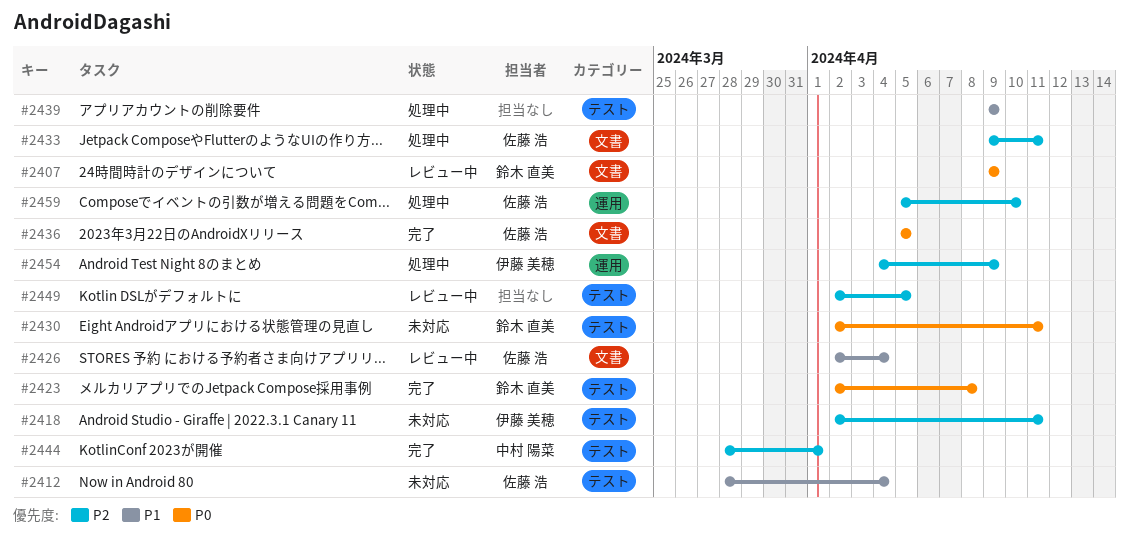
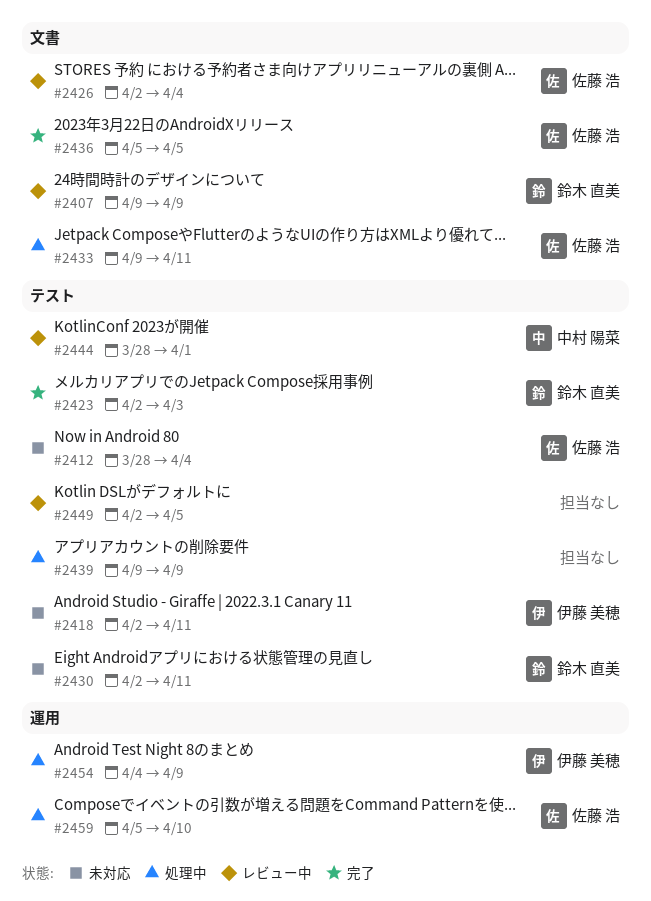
#2423, due: Apr 8 -> Apr 3
#2444, status: 完了 -> レビュー中

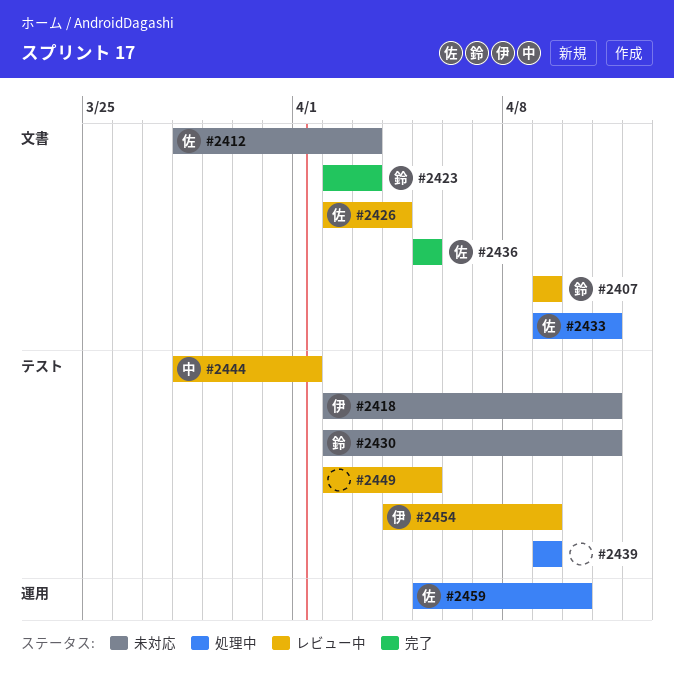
#2412, label: テスト -> 文書
#2412, due: Apr 4 -> Apr 3
#2423, label: テスト -> 文書
#2454, status: 処理中 -> レビュー中
#2454, label: 運用 -> テスト

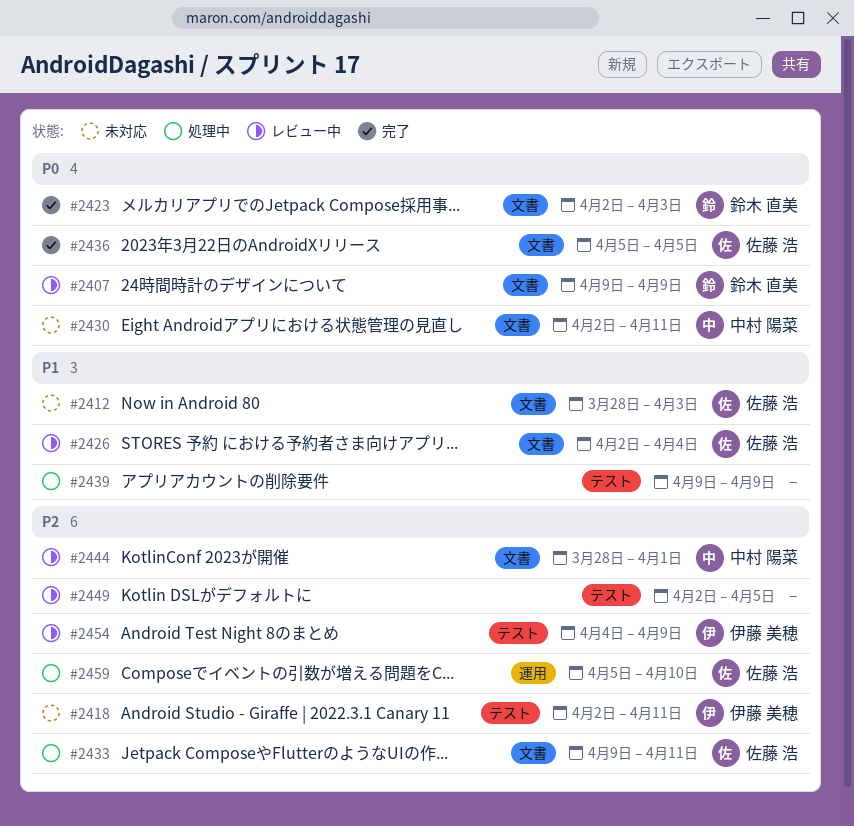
#2430, owner: 鈴木 直美 -> 中村 陽菜
#2430, label: テスト -> 文書
#2444, label: テスト -> 文書

